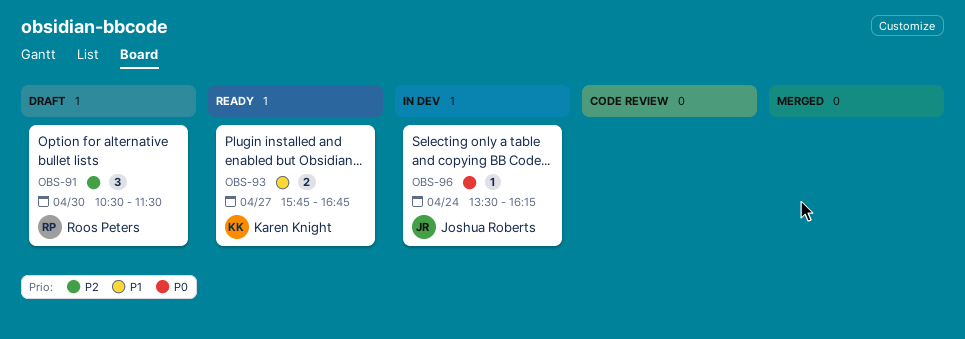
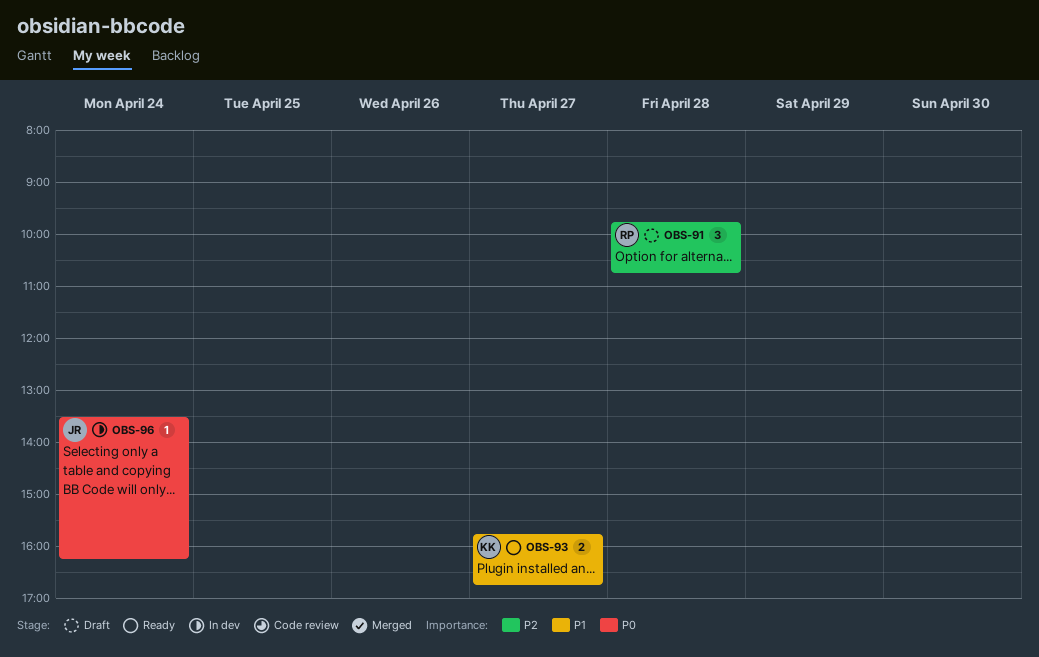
OBS-91, day: Apr 30 -> Apr 28
OBS-91, begins: 10:30 -> 09:45
OBS-91, ends: 11:30 -> 10:45

